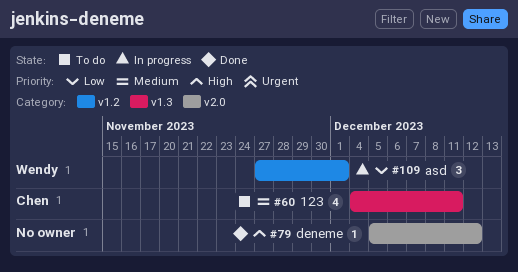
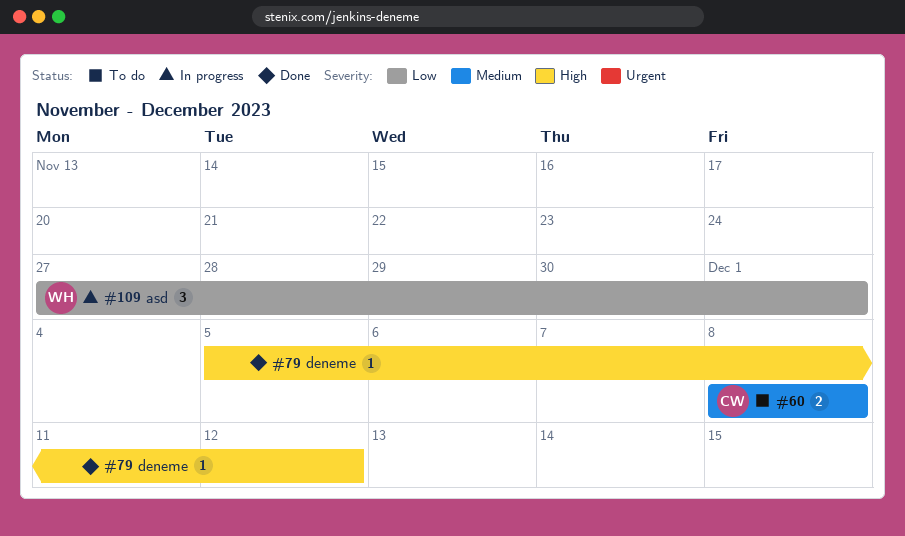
#60, estimate: 4 -> 2
#60, start: Dec 4 -> Dec 8
#60, due: Dec 11 -> Dec 8

